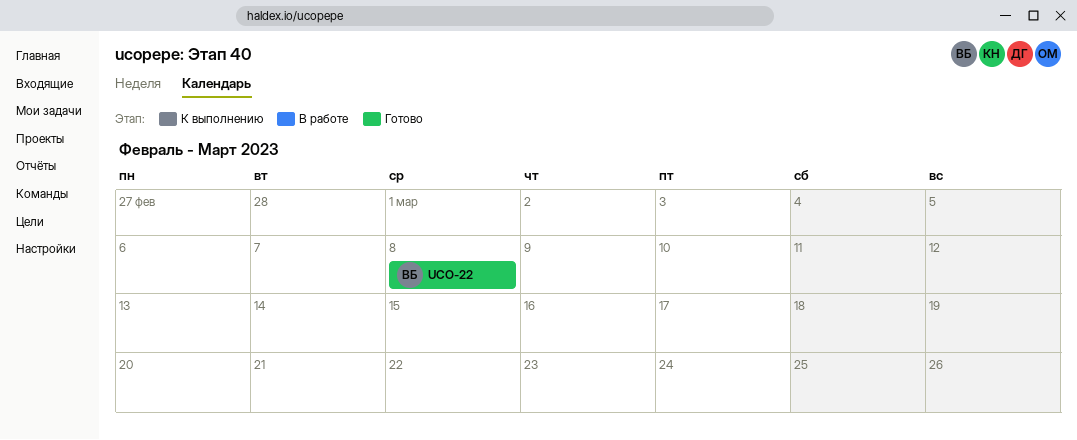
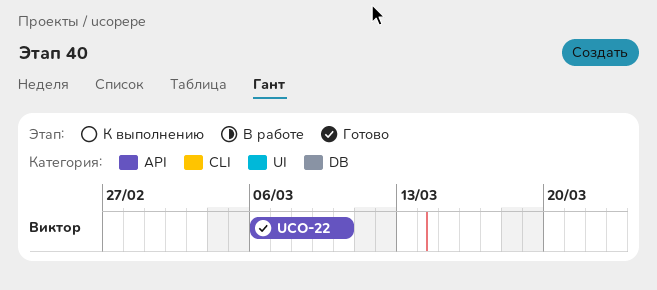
UCO-22, start: Mar 8 -> Mar 6
UCO-22, due: Mar 8 -> Mar 10

